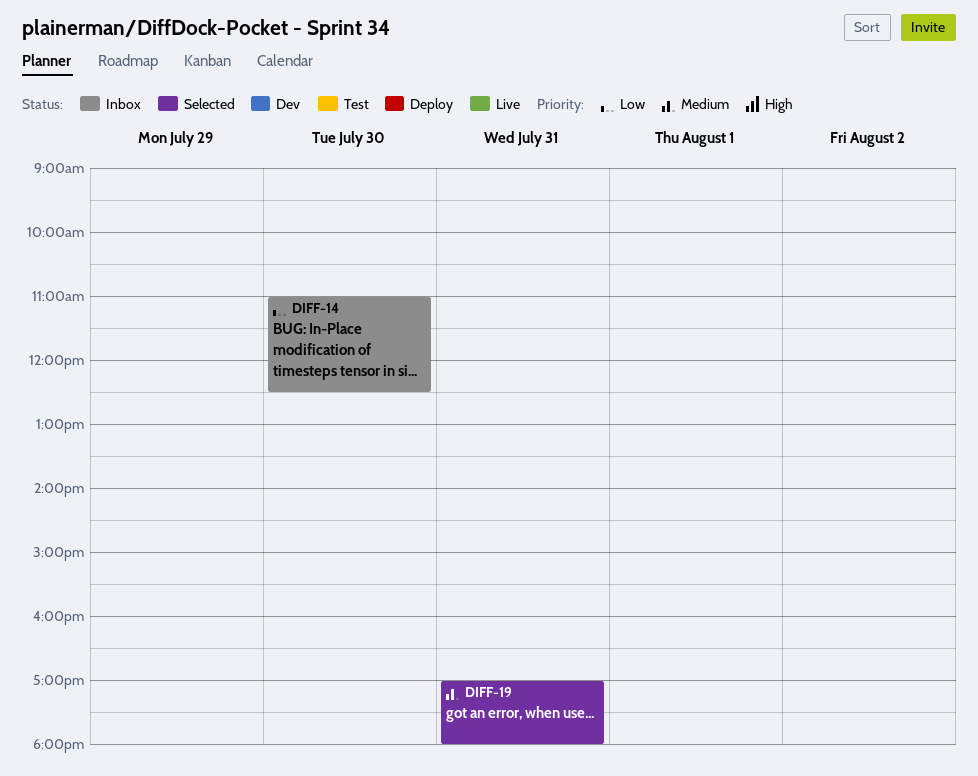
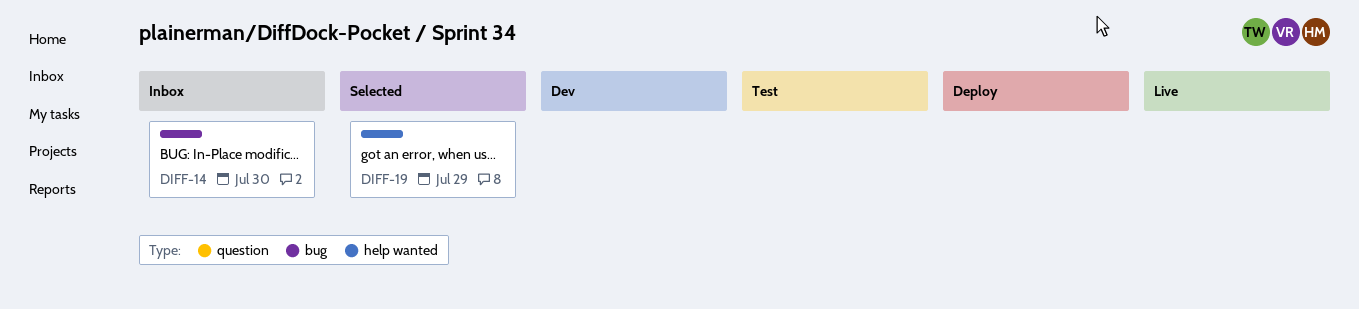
DIFF-19, day: Jul 31 -> Jul 29

